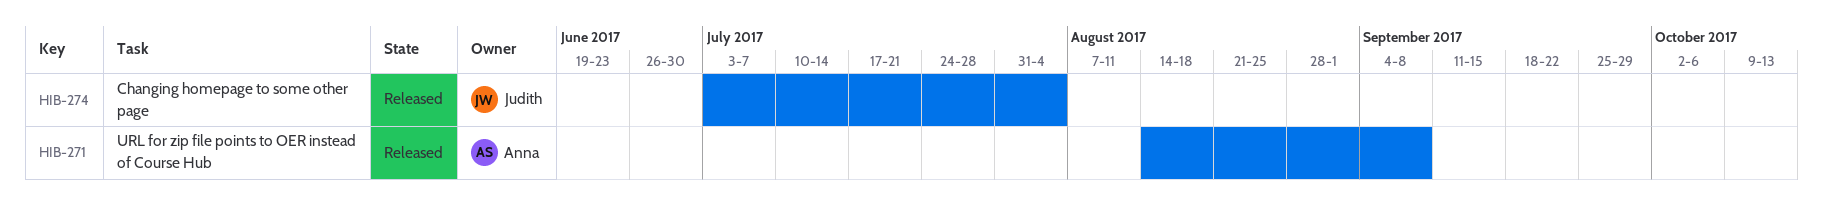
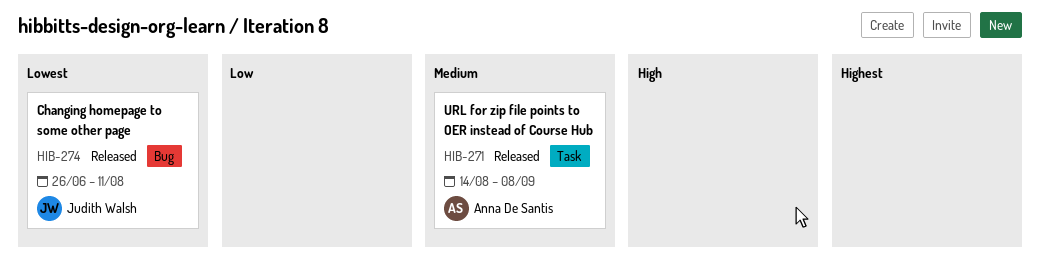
HIB-274, start: Jul 3 -> Jun 26
HIB-274, due: Aug 4 -> Aug 11

